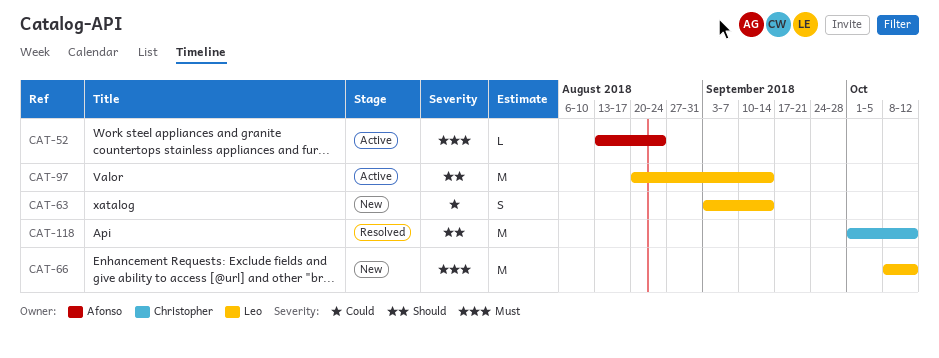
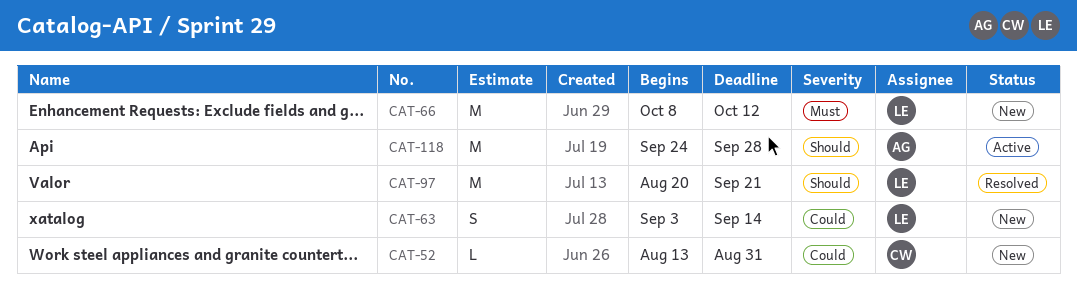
CAT-52, status: Active -> New
CAT-52, owner: Afonso -> Christopher
CAT-52, priority: Must -> Could
CAT-52, due: Aug 24 -> Aug 31
CAT-97, status: Active -> Resolved
CAT-97, due: Sep 14 -> Sep 21
CAT-118, status: Resolved -> Active
CAT-118, owner: Christopher -> Afonso
CAT-118, start: Oct 1 -> Sep 24
CAT-118, due: Oct 12 -> Sep 28

